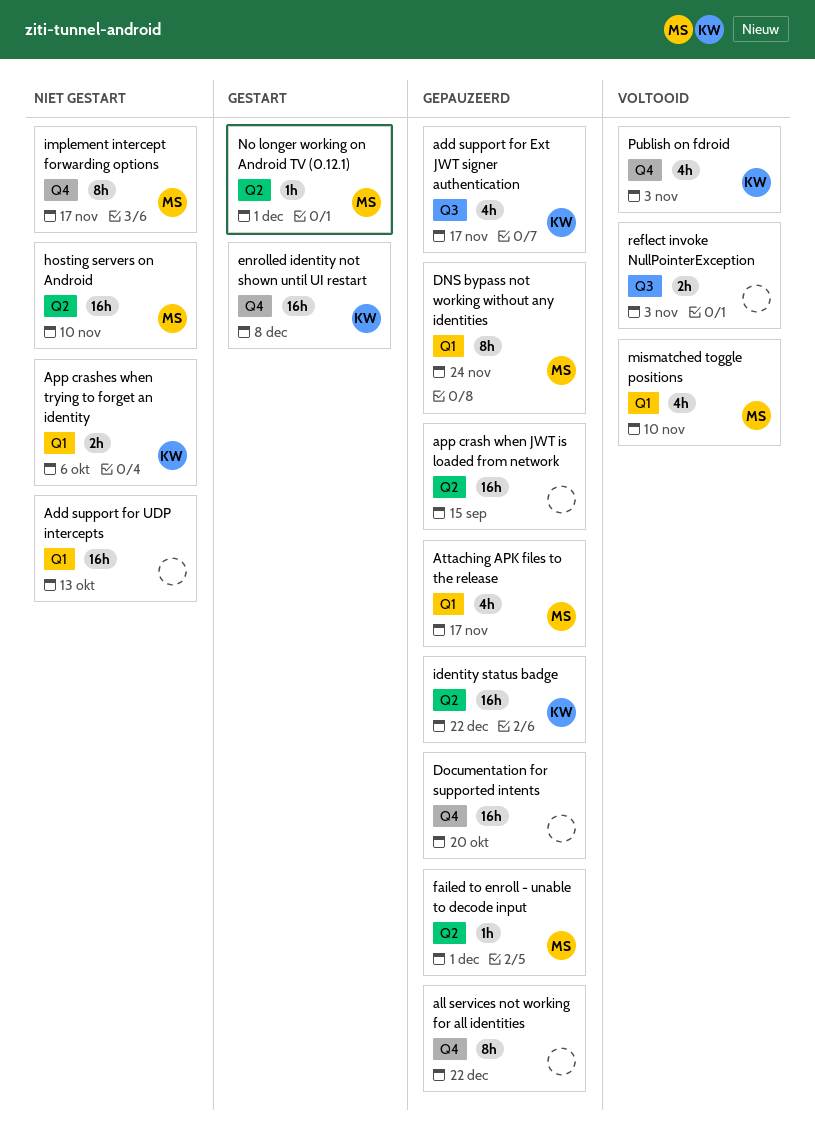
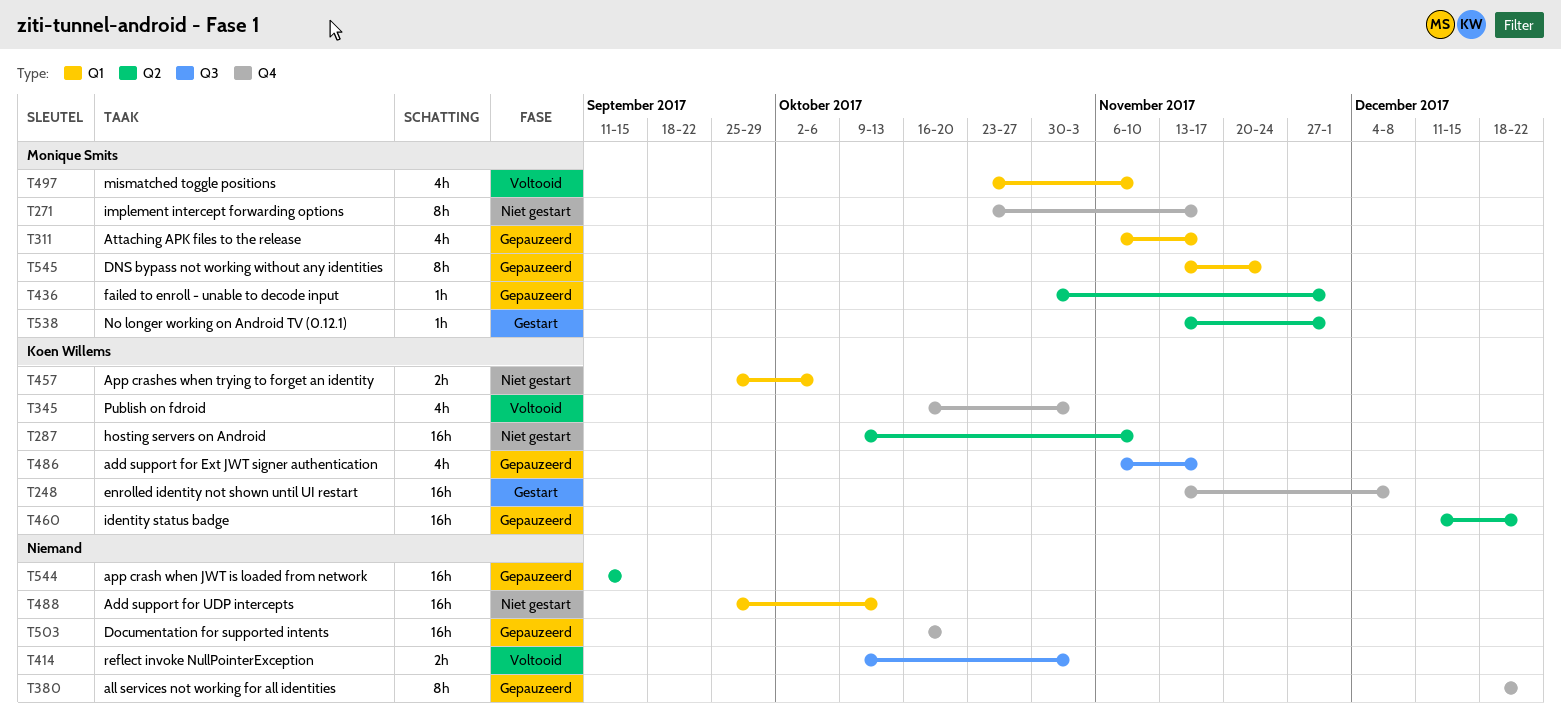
hosting servers on Android, owner: Monique Smits -> Koen Willems

